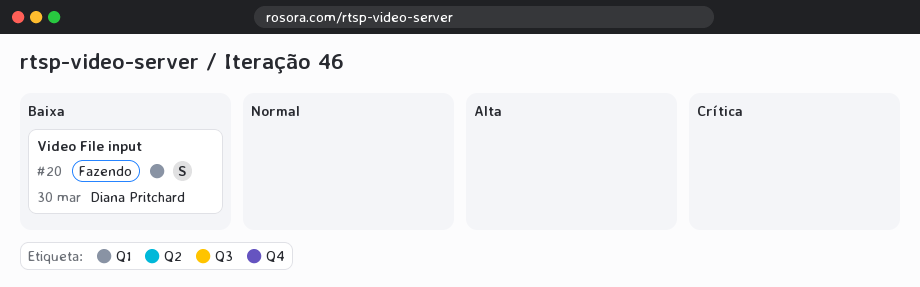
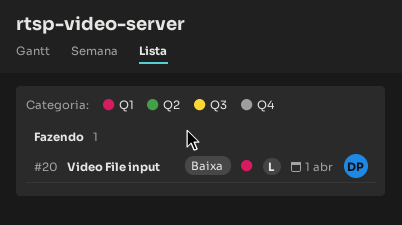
#20, estimate: S -> L
#20, due: Mar 30 -> Apr 1

